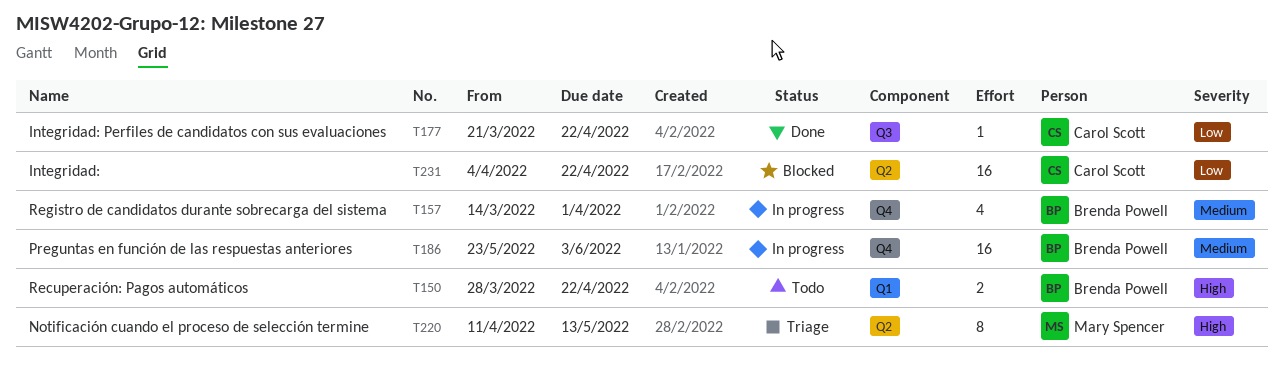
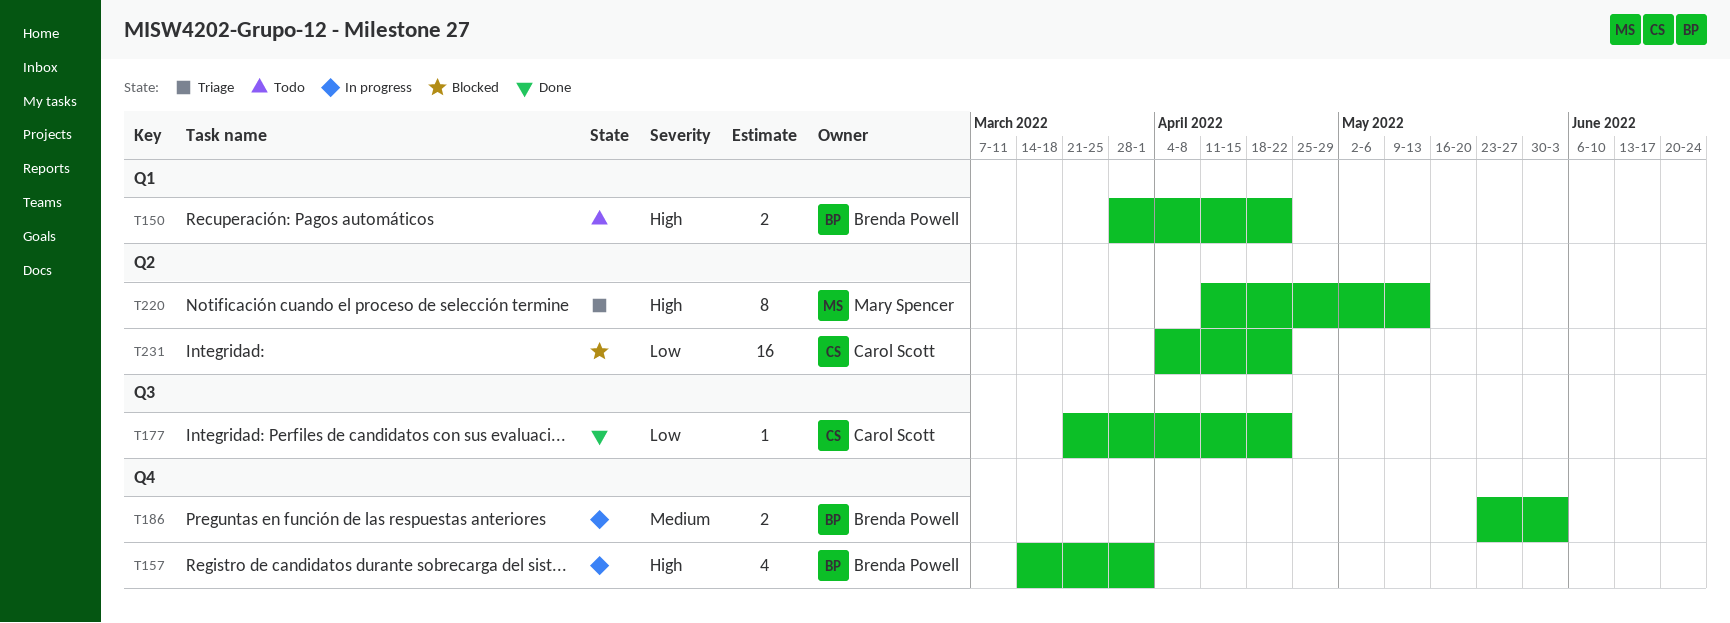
T157, priority: Medium -> High
T186, estimate: 16 -> 2

